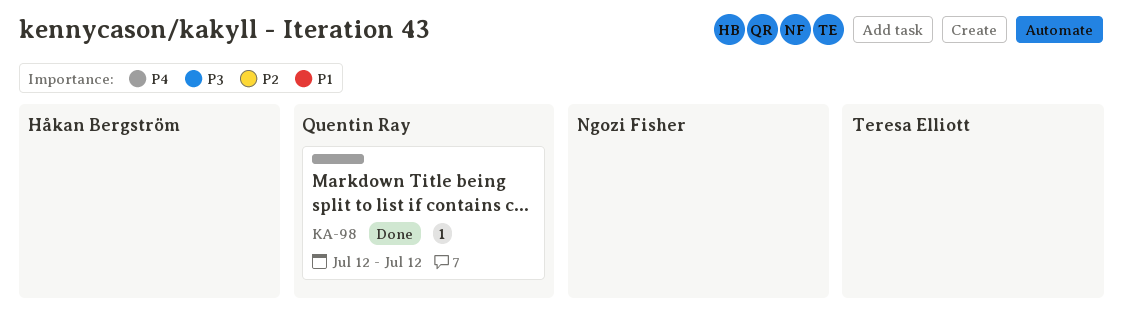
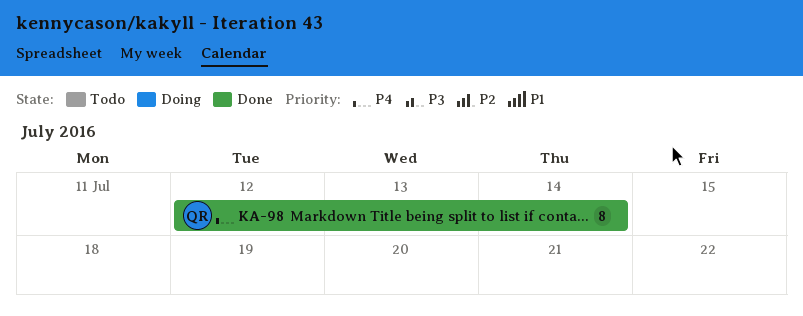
KA-98, estimate: 1 -> 8
KA-98, due: Jul 12 -> Jul 14

